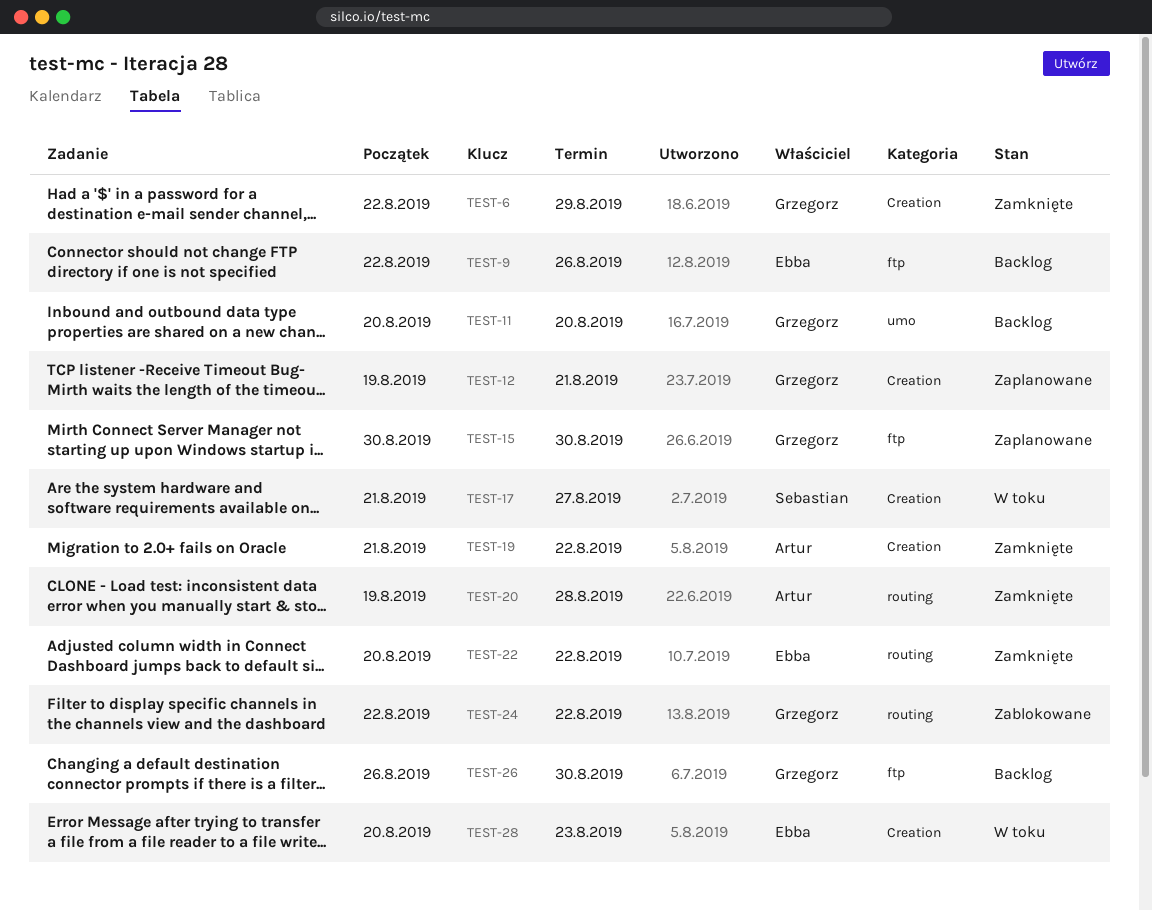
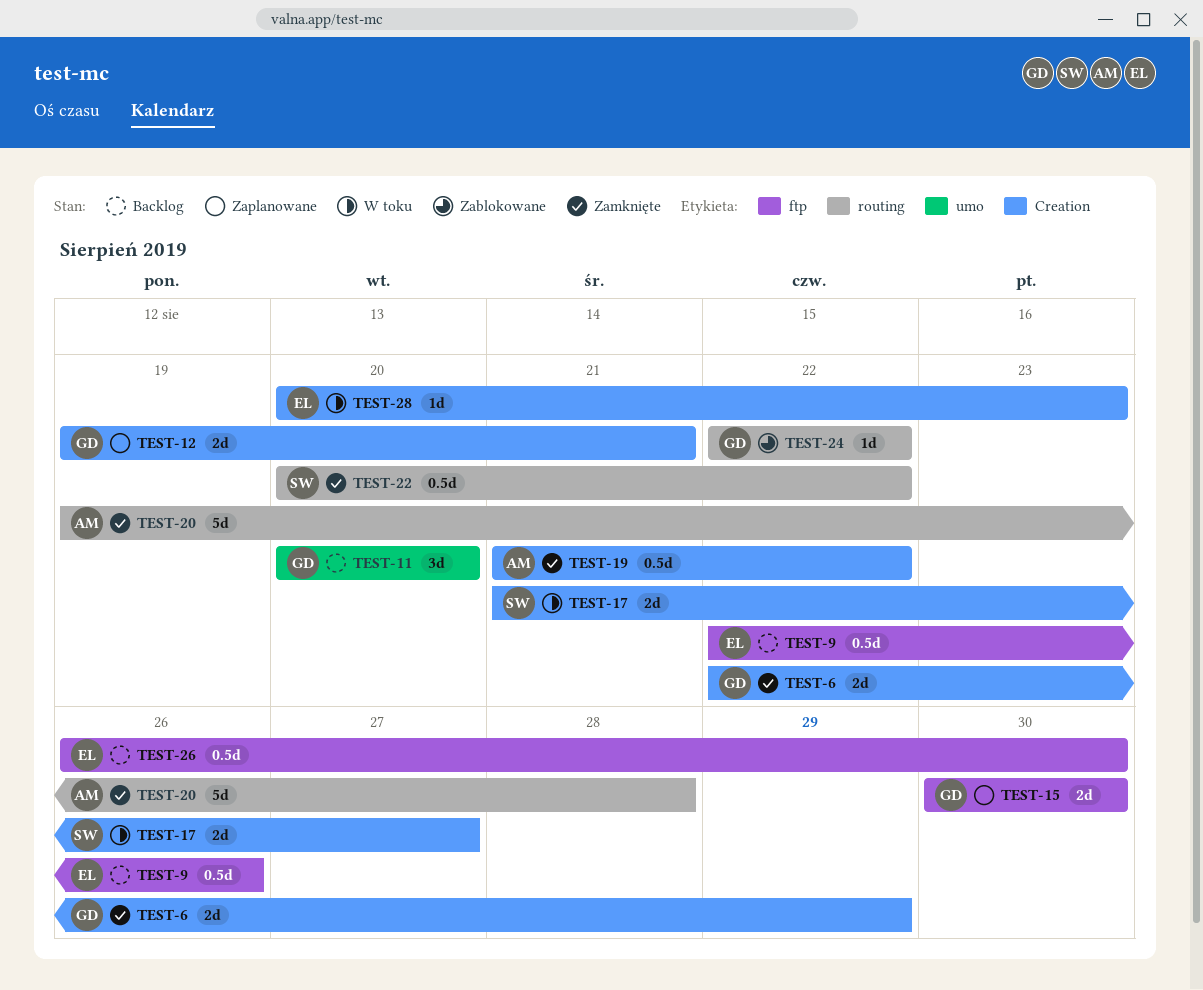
TEST-22, owner: Ebba -> Sebastian
TEST-26, owner: Grzegorz -> Ebba

